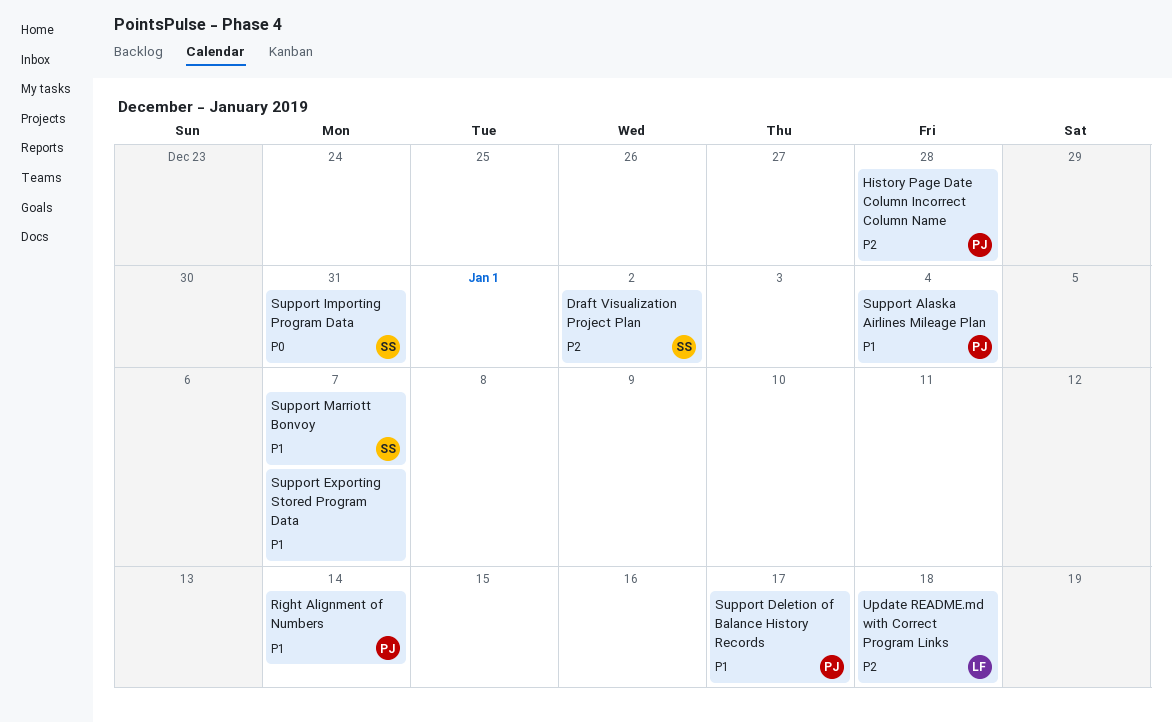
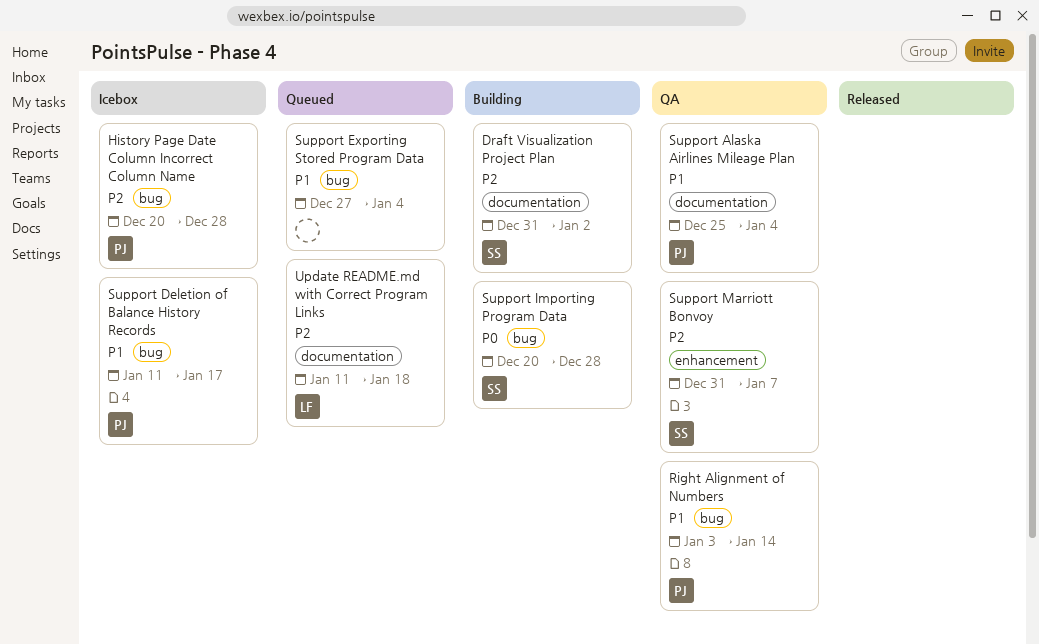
Support Exporting Stored Program Data, due: Jan 7 -> Jan 4
Support Importing Program Data, due: Dec 31 -> Dec 28
Support Marriott Bonvoy, priority: P1 -> P2

